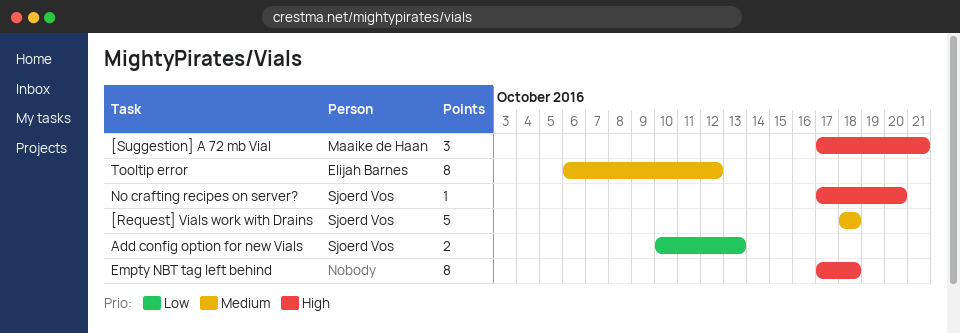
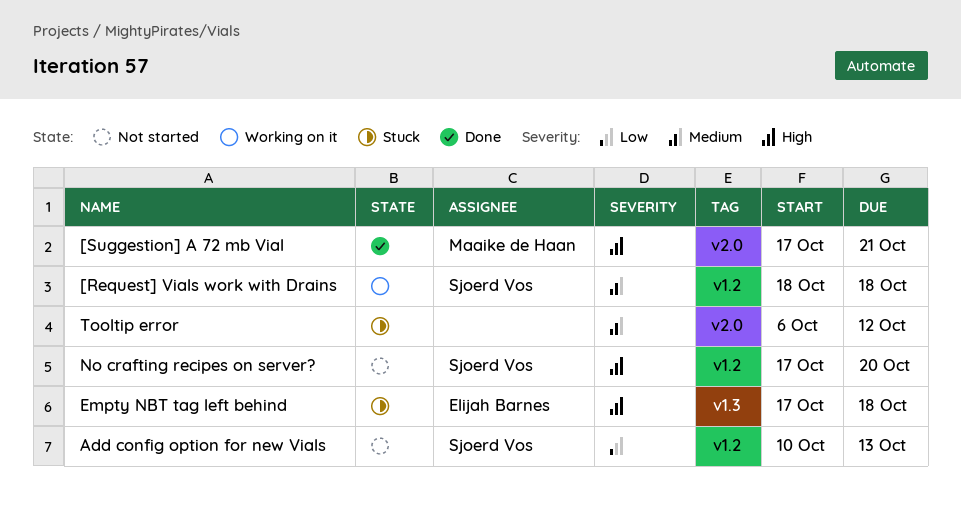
Empty NBT tag left behind, owner: none -> Elijah Barnes
Tooltip error, owner: Elijah Barnes -> none

